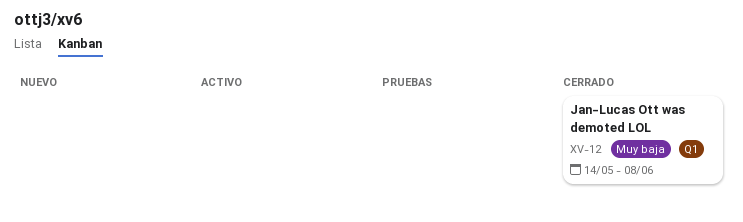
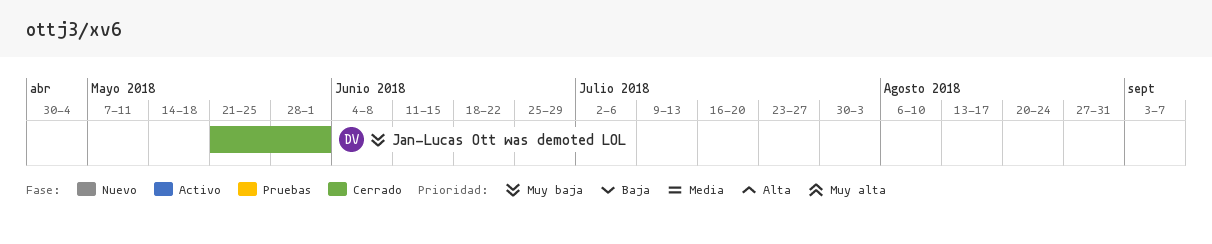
Jan-Lucas Ott was demoted LOL, start: May 14 -> May 21
Jan-Lucas Ott was demoted LOL, due: Jun 8 -> Jun 1

